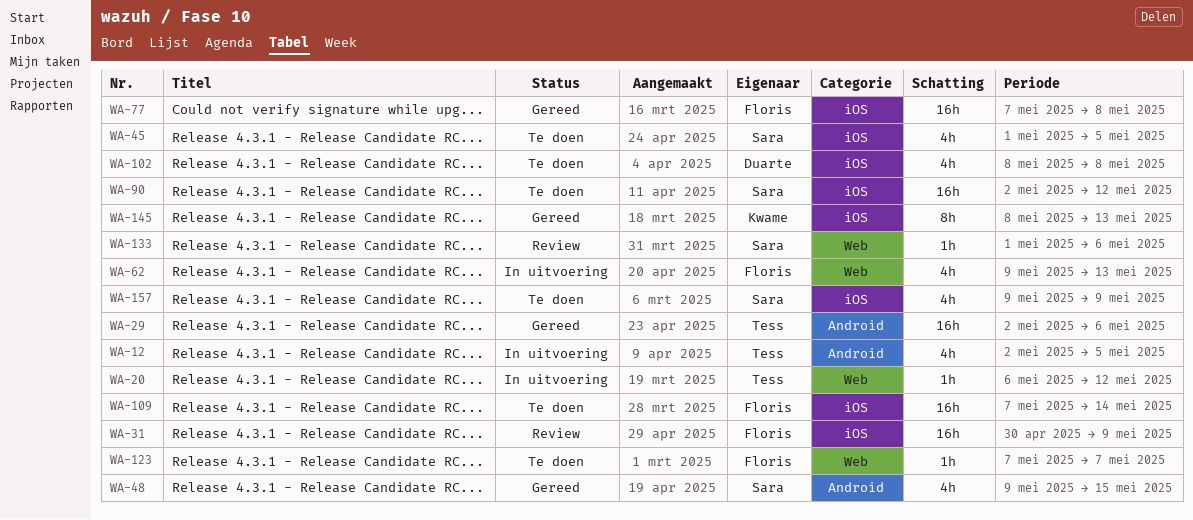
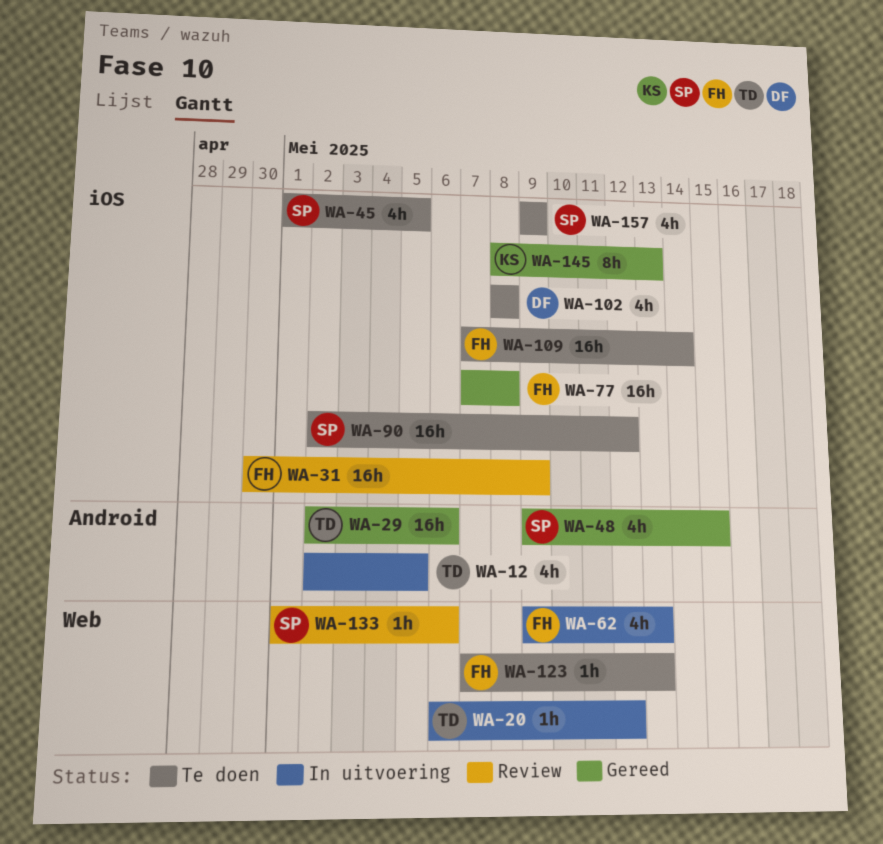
WA-123, due: May 7 -> May 13

